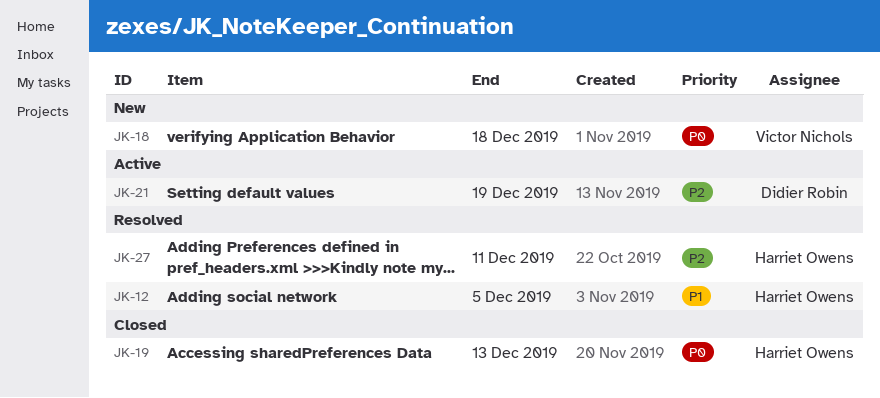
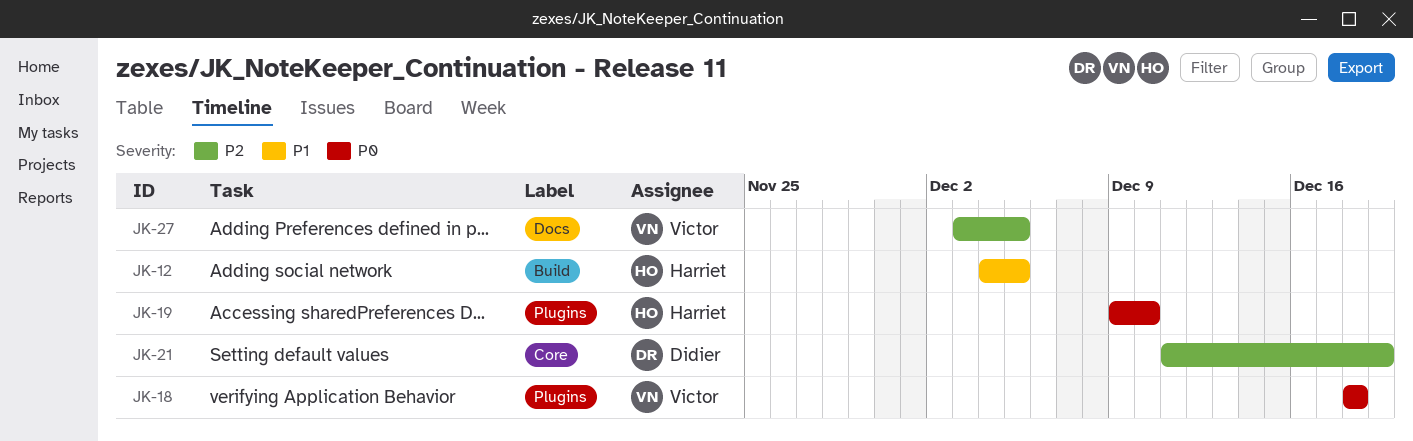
JK-19, due: Dec 13 -> Dec 10
JK-27, owner: Harriet Owens -> Victor Nichols
JK-27, due: Dec 11 -> Dec 5

